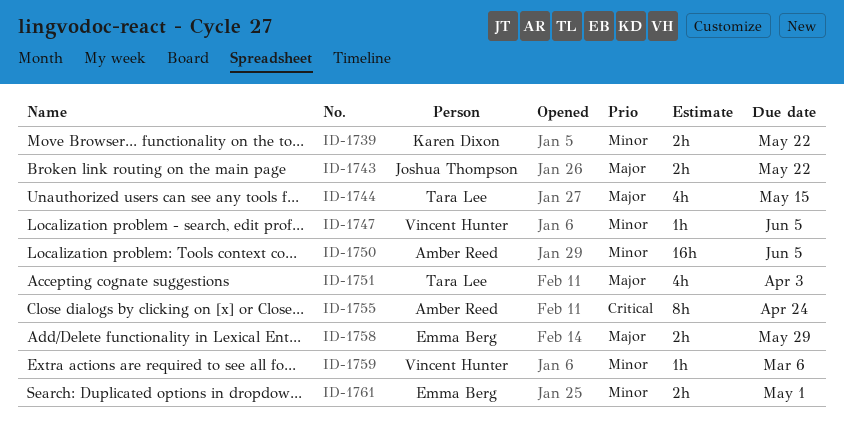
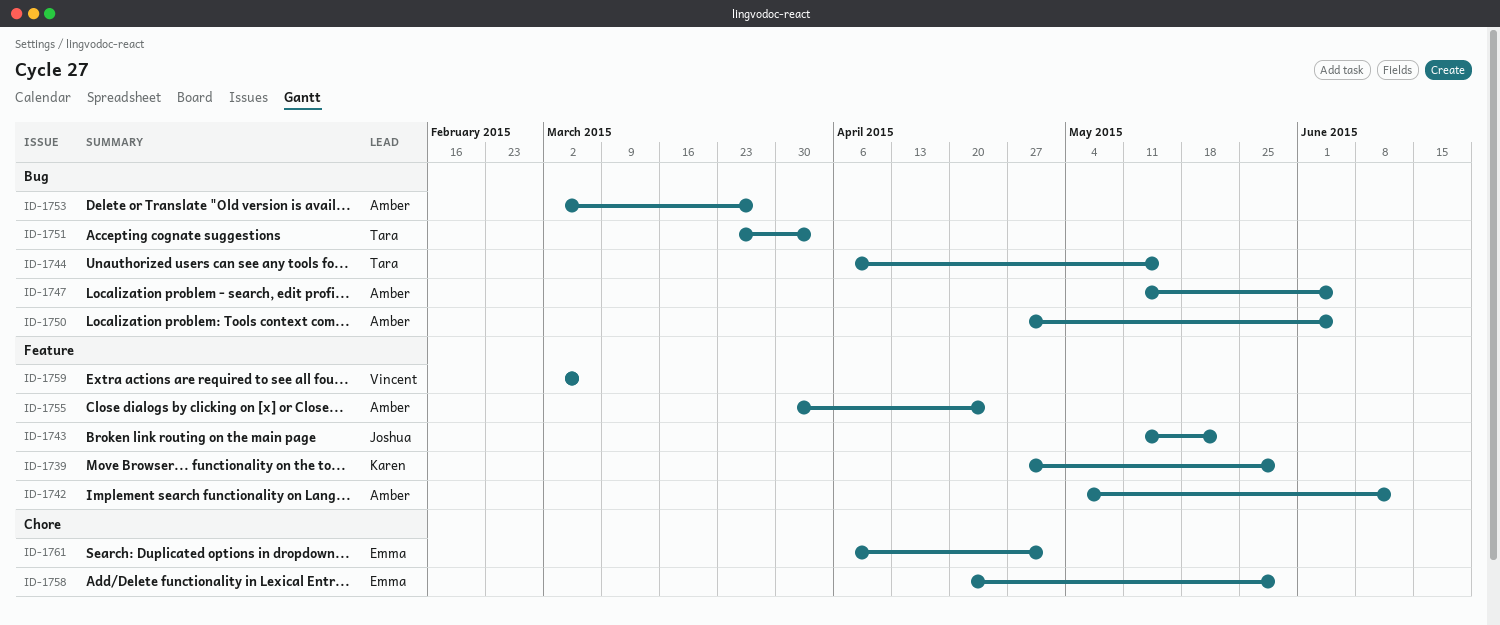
ID-1739, due: May 22 -> May 29
ID-1742: none -> present
ID-1747, owner: Vincent Hunter -> Amber Reed
ID-1753: none -> present

